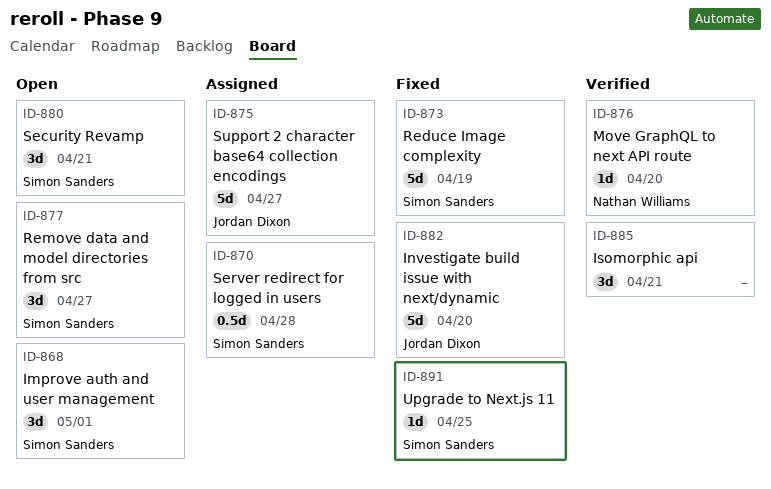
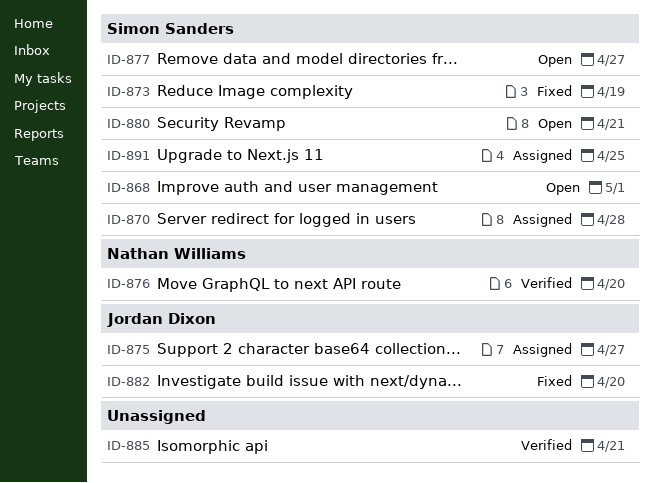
ID-891, status: Fixed -> Assigned

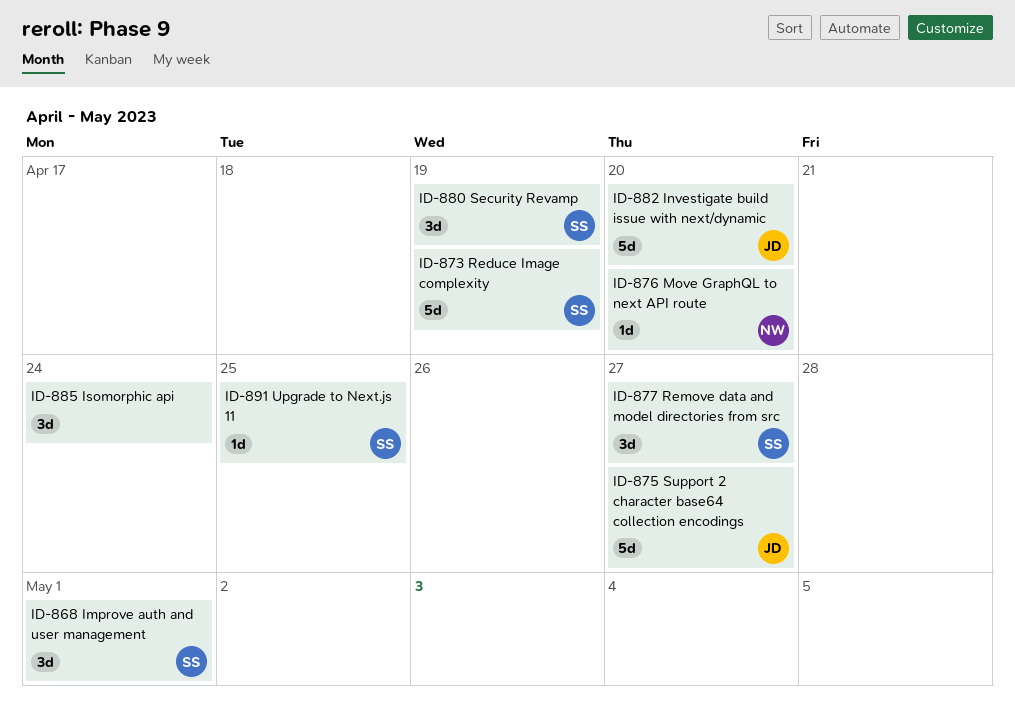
ID-870: present -> none
ID-880, due: Apr 21 -> Apr 19
ID-885, due: Apr 21 -> Apr 24

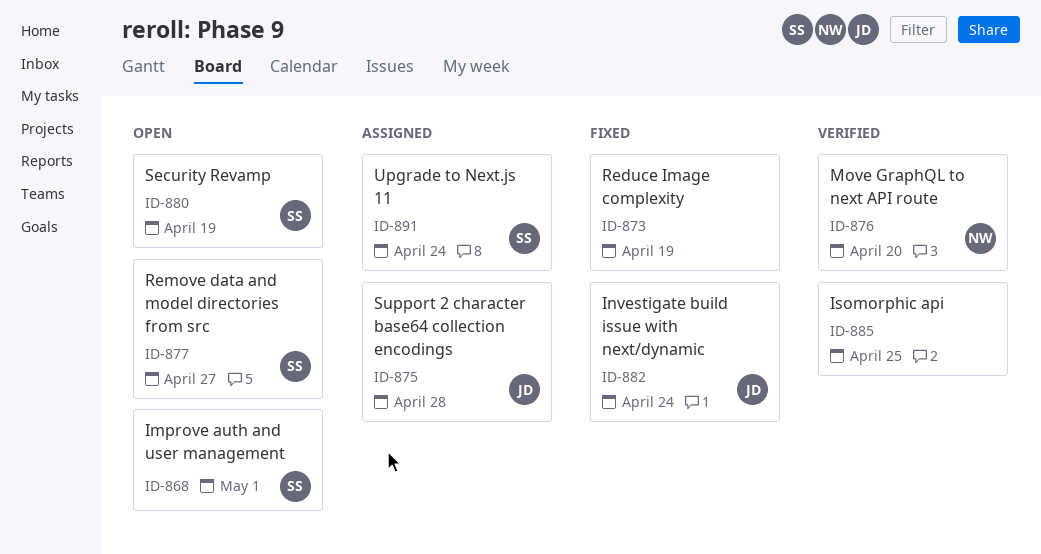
ID-873, owner: SS -> none
ID-875, due: Apr 27 -> Apr 28
ID-882, due: Apr 20 -> Apr 24
ID-885, due: Apr 24 -> Apr 25
ID-891, due: Apr 25 -> Apr 24

